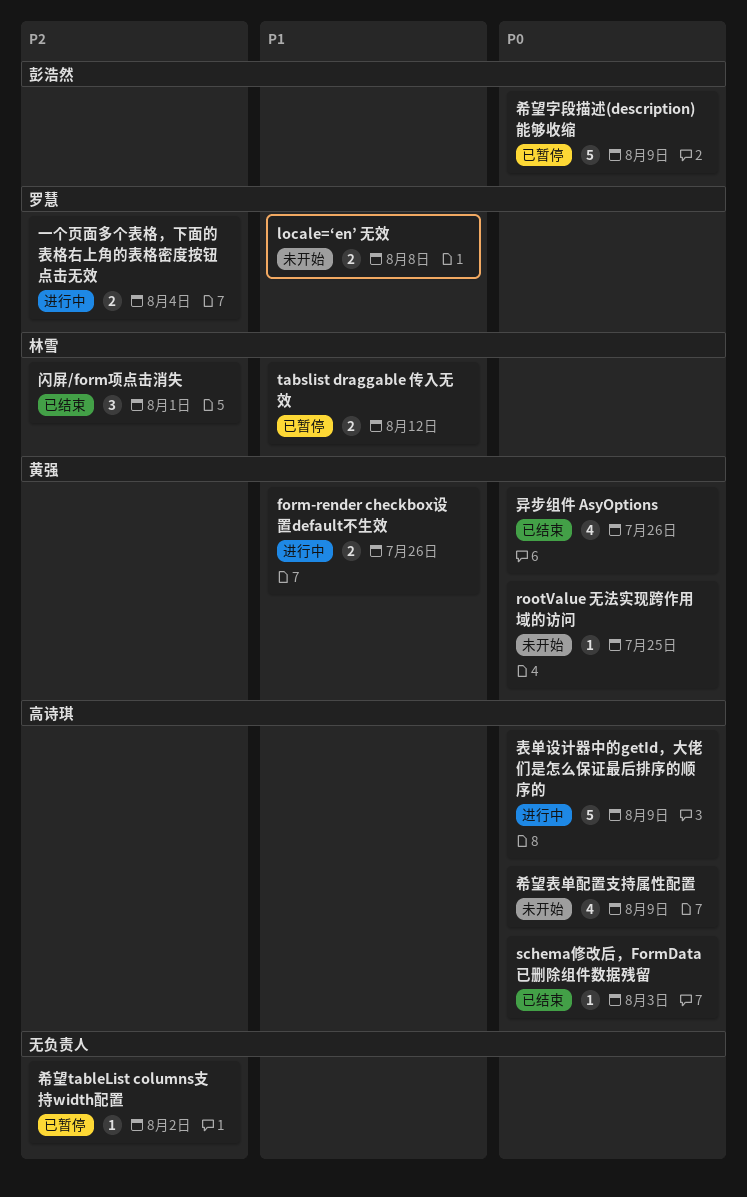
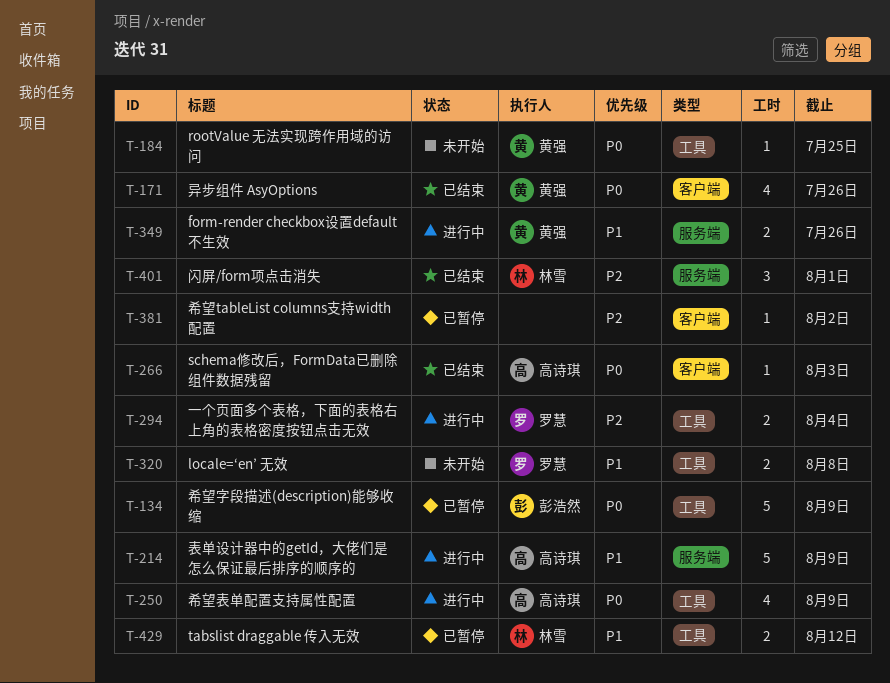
希望表单配置支持属性配置, status: 未开始 -> 进行中
表单设计器中的getId，大佬们是怎么保证最后排序的顺序的, priority: P0 -> P1

